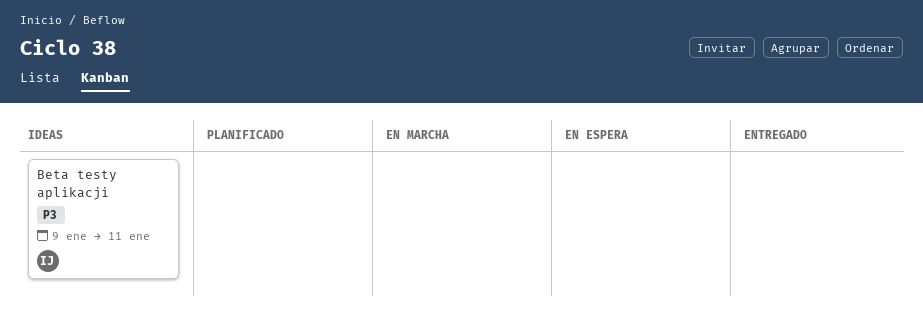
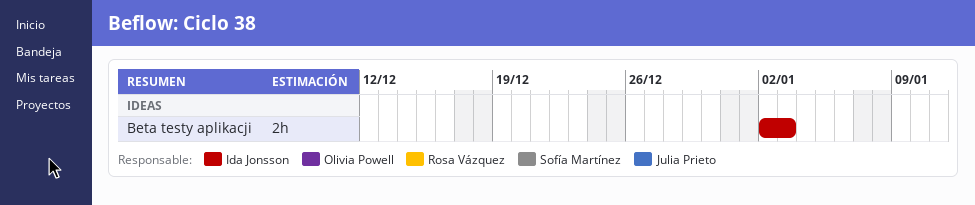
Beta testy aplikacji, start: Jan 9 -> Jan 2
Beta testy aplikacji, due: Jan 11 -> Jan 3

